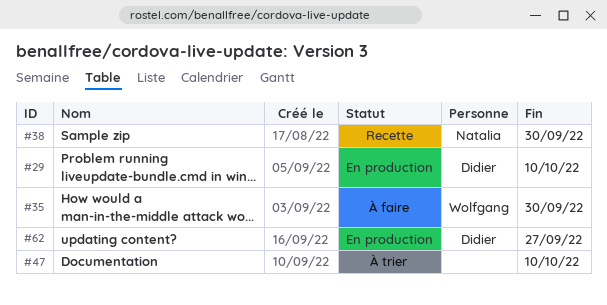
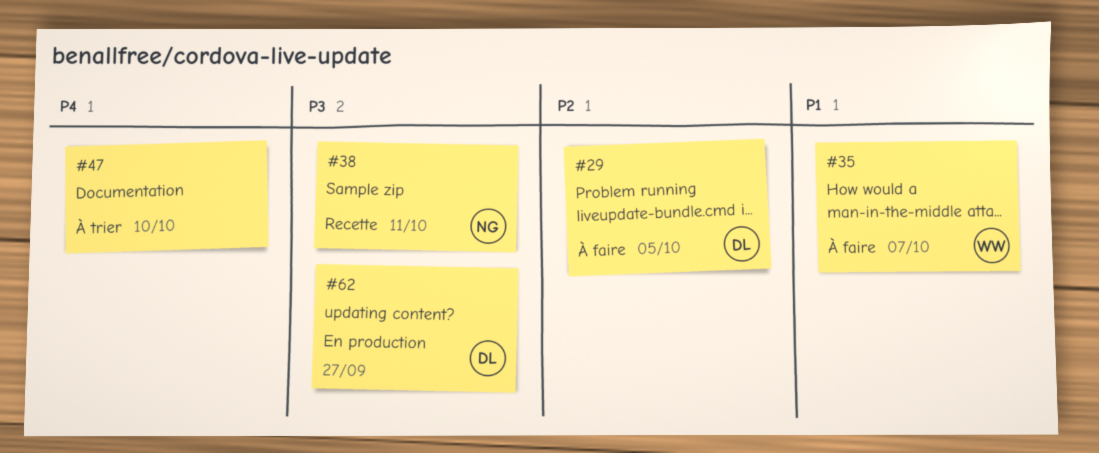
#29, status: En production -> À faire
#29, due: Oct 10 -> Oct 5
#35, due: Sep 30 -> Oct 7
#38, due: Sep 30 -> Oct 11

